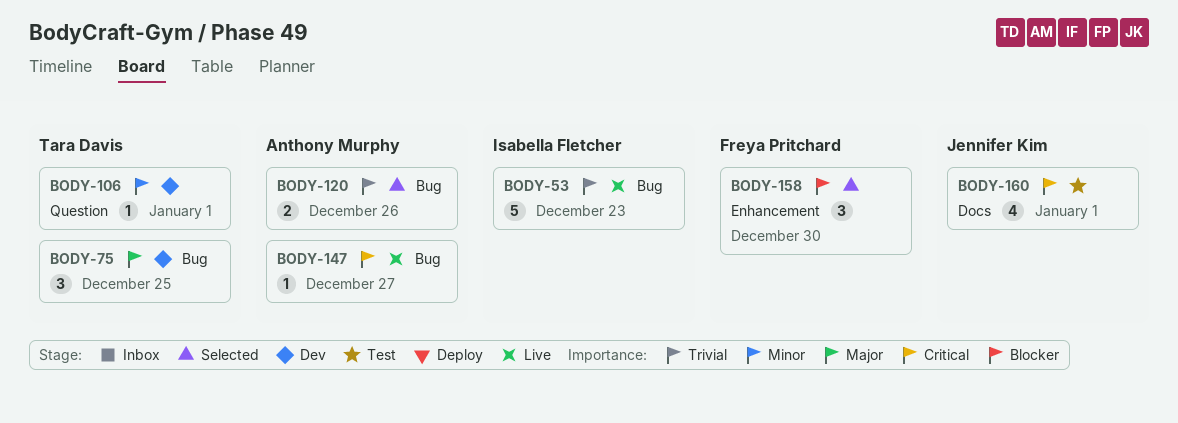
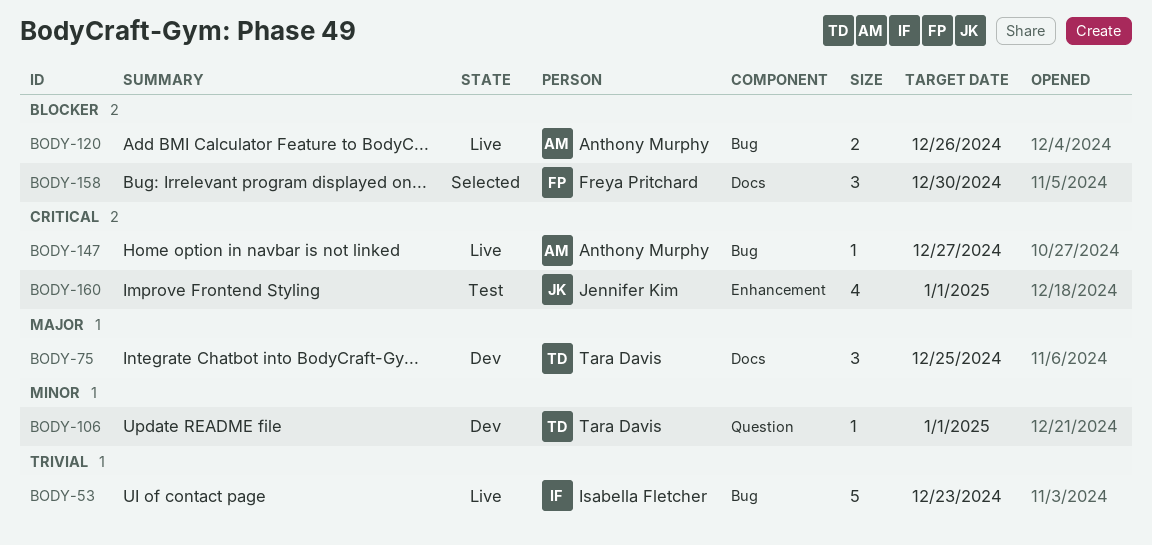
BODY-75, label: Bug -> Docs
BODY-120, status: Selected -> Live
BODY-120, priority: Trivial -> Blocker
BODY-158, label: Enhancement -> Docs
BODY-160, label: Docs -> Enhancement

